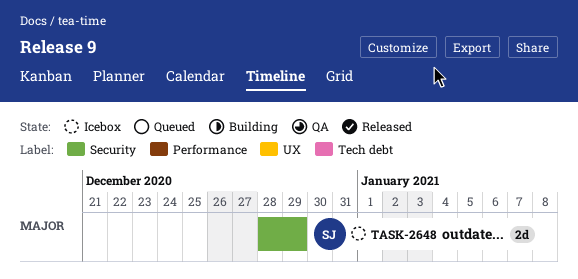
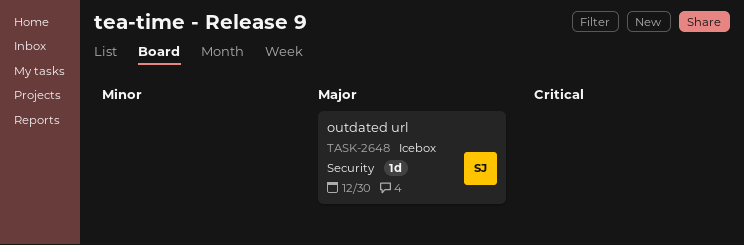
TASK-2648, estimate: 2d -> 1d
TASK-2648, due: Dec 29 -> Dec 30

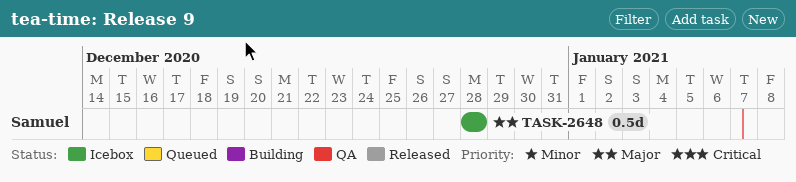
TASK-2648, estimate: 1d -> 0.5d
TASK-2648, due: Dec 30 -> Dec 28

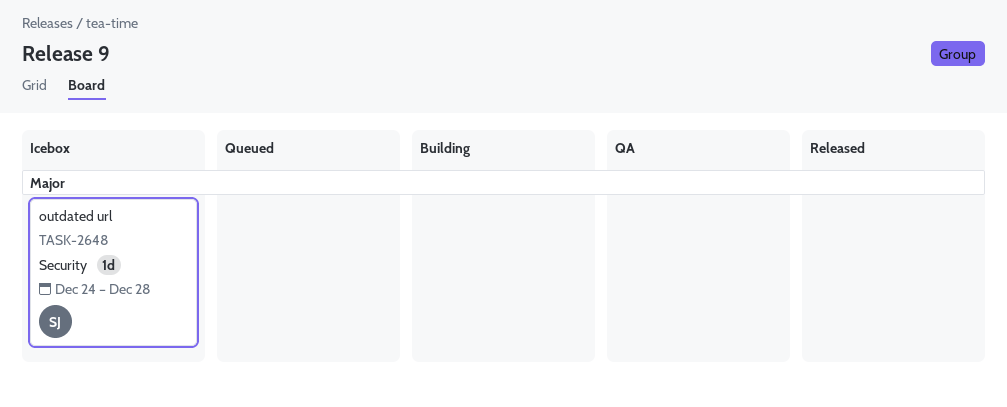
TASK-2648, estimate: 0.5d -> 1d
TASK-2648, start: Dec 28 -> Dec 24

